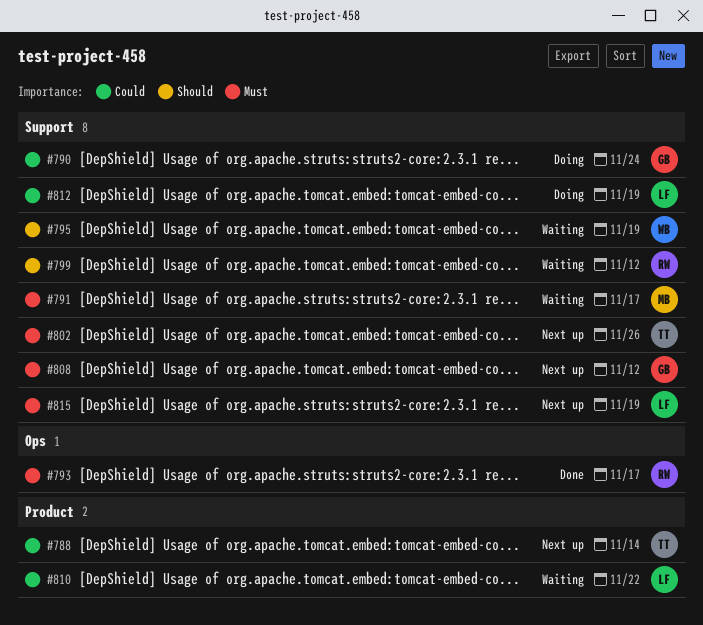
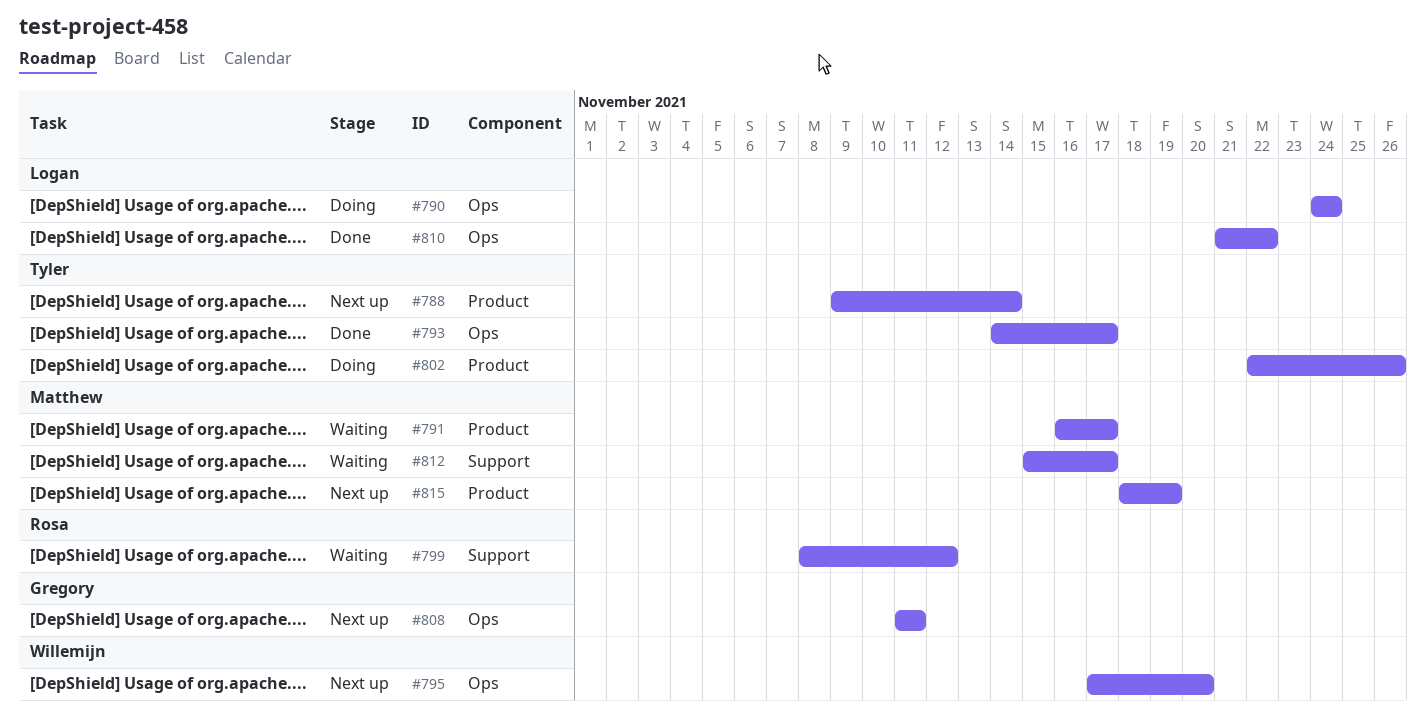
#790, owner: Gregory -> Logan
#790, label: Support -> Ops
#791, label: Support -> Product
#793, owner: Rosa -> Tyler
#795, status: Waiting -> Next up
#795, label: Support -> Ops
#795, due: Nov 19 -> Nov 20
#802, status: Next up -> Doing
#802, label: Support -> Product
#808, label: Support -> Ops
#808, due: Nov 12 -> Nov 11
#810, status: Waiting -> Done
#810, label: Product -> Ops
#812, status: Doing -> Waiting
#812, owner: Logan -> Matthew
#812, due: Nov 19 -> Nov 17
#815, owner: Logan -> Matthew
#815, label: Support -> Product

